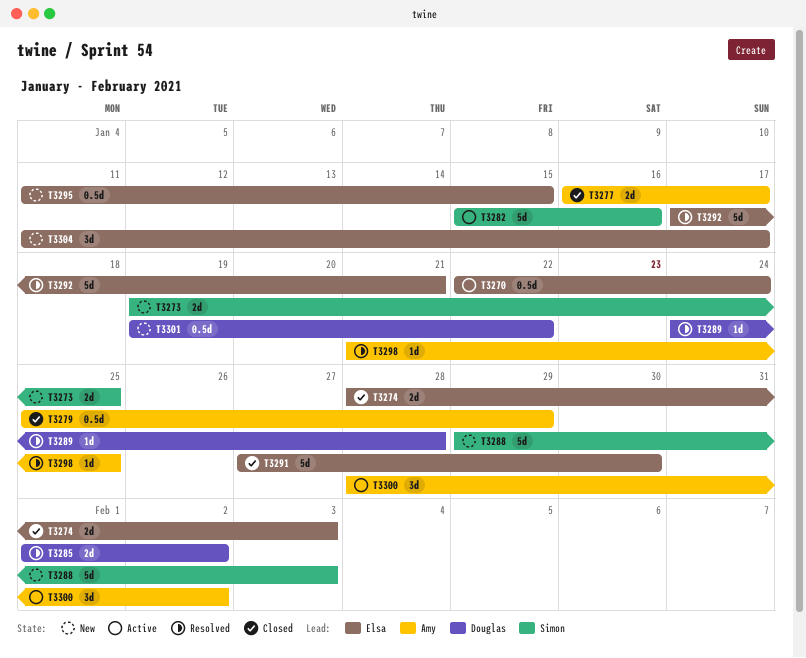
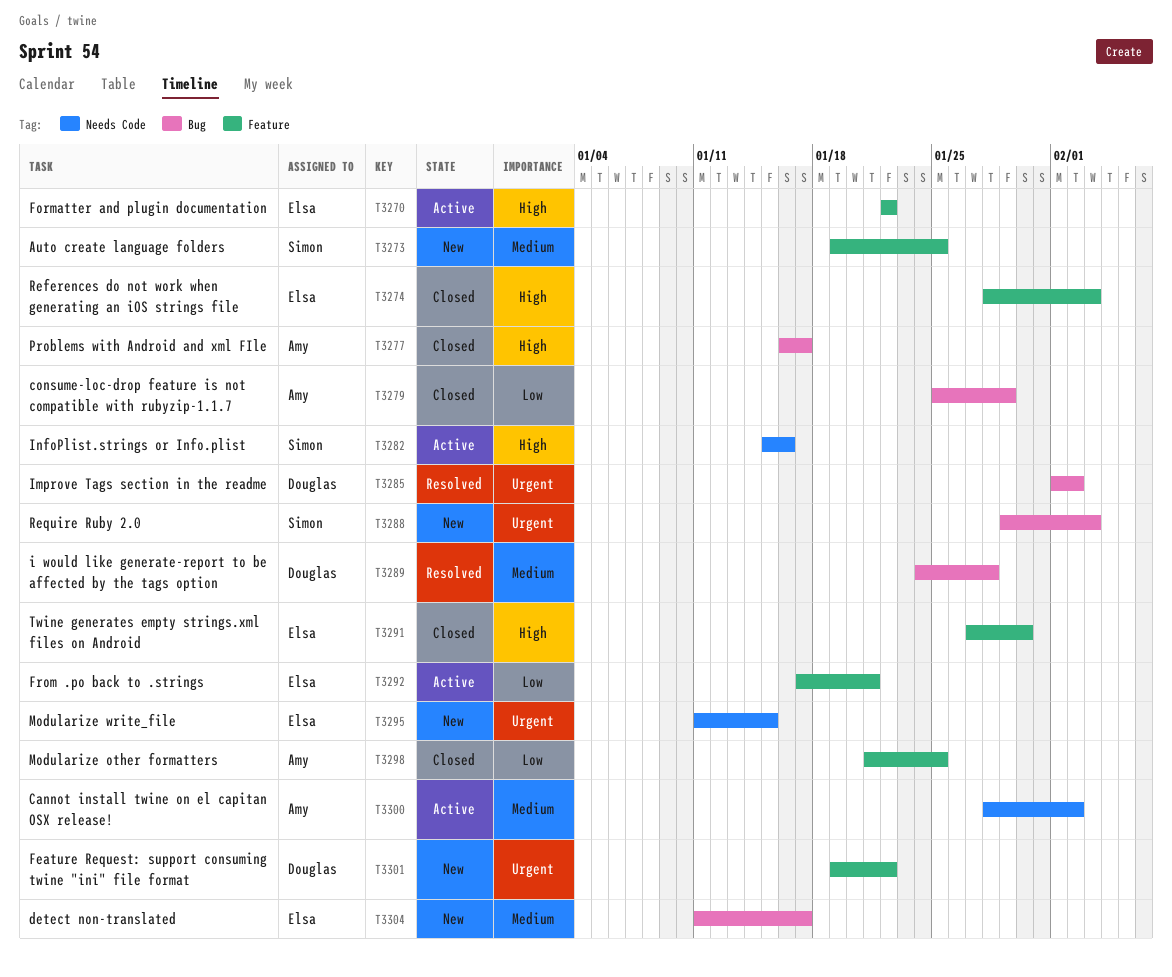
T3270, due: Jan 24 -> Jan 22
T3292, status: Resolved -> Active
T3298, status: Resolved -> Closed

